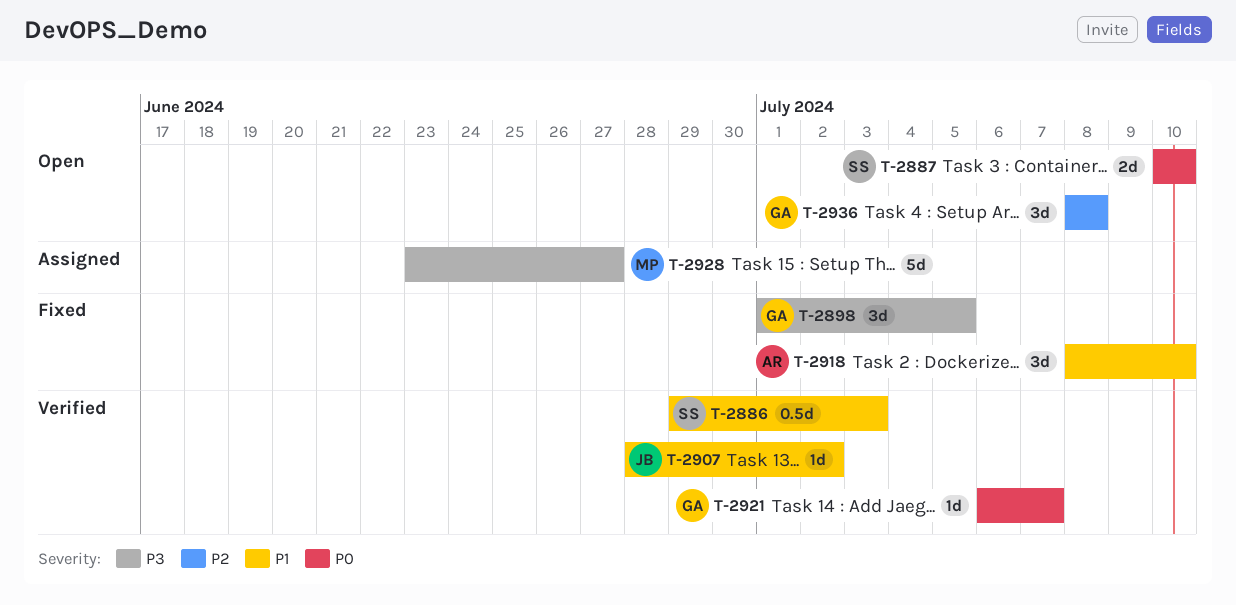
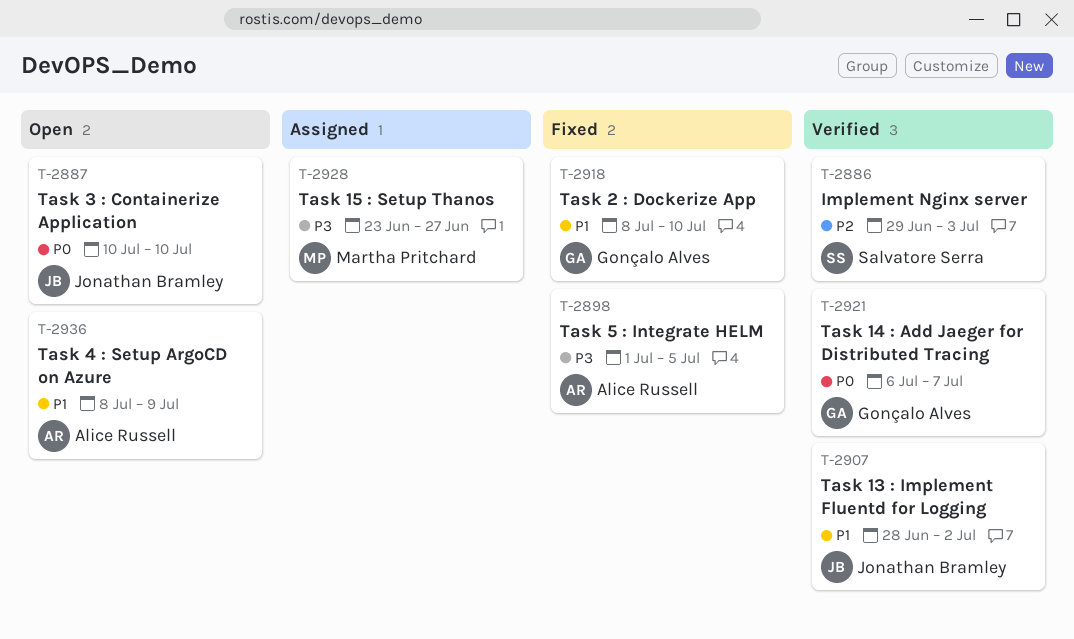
T-2886, priority: P1 -> P2
T-2887, owner: Salvatore Serra -> Jonathan Bramley
T-2898, owner: Gonçalo Alves -> Alice Russell
T-2918, owner: Alice Russell -> Gonçalo Alves
T-2936, owner: Gonçalo Alves -> Alice Russell
T-2936, priority: P2 -> P1
T-2936, due: Jul 8 -> Jul 9

